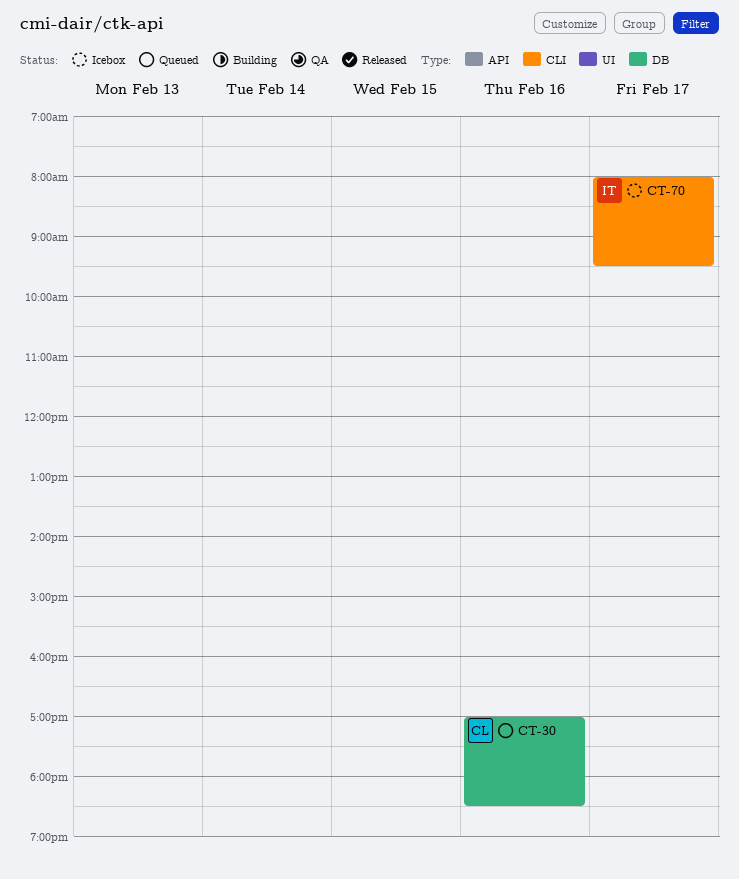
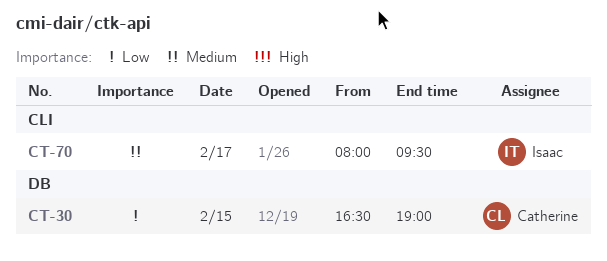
CT-30, day: Feb 16 -> Feb 15
CT-30, begins: 17:00 -> 16:30
CT-30, ends: 18:30 -> 19:00

